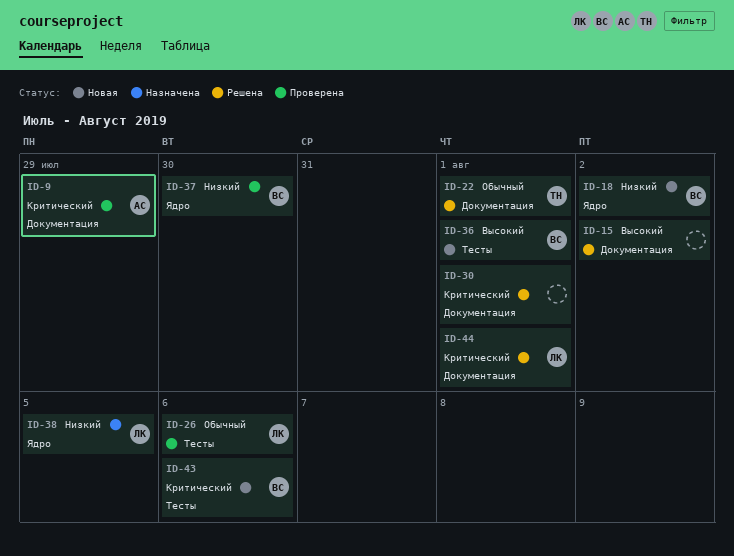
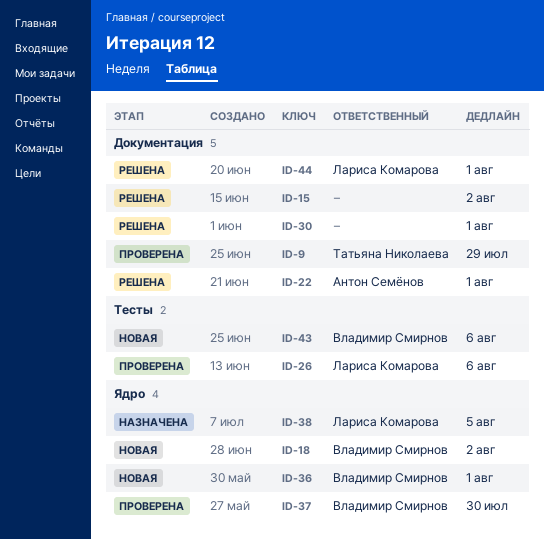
ID-9, owner: Антон Семёнов -> Татьяна Николаева
ID-22, owner: Татьяна Николаева -> Антон Семёнов
ID-36, label: Тесты -> Ядро

